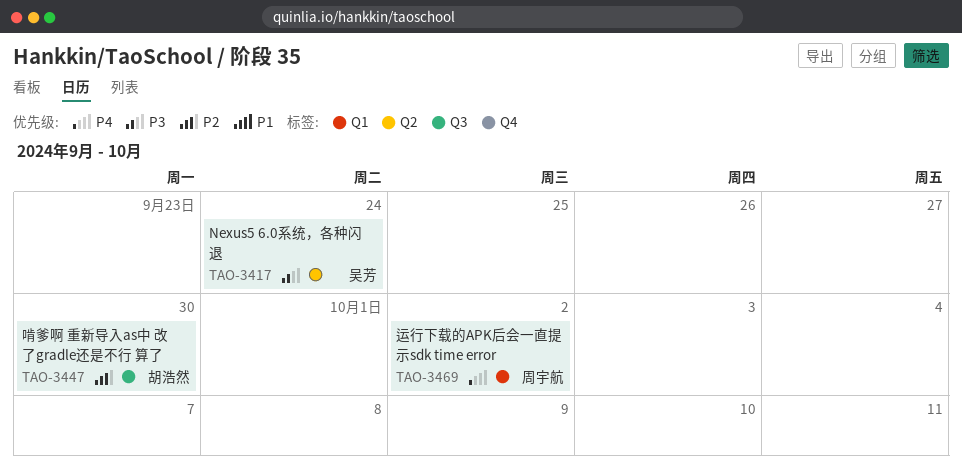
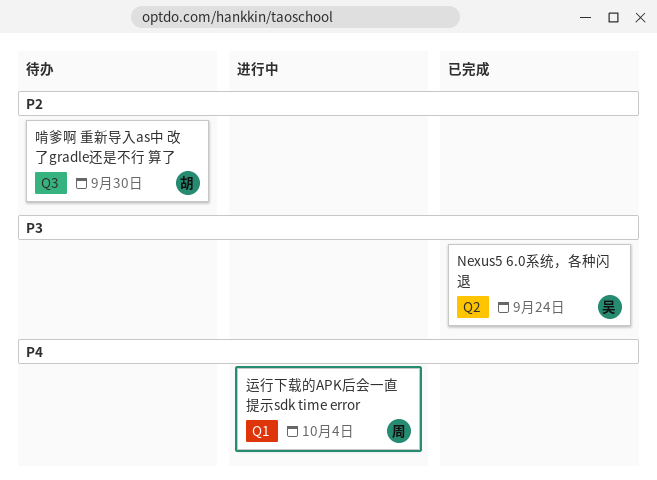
运行下载的APK后会一直提示sdk time error, due: Oct 2 -> Oct 4

